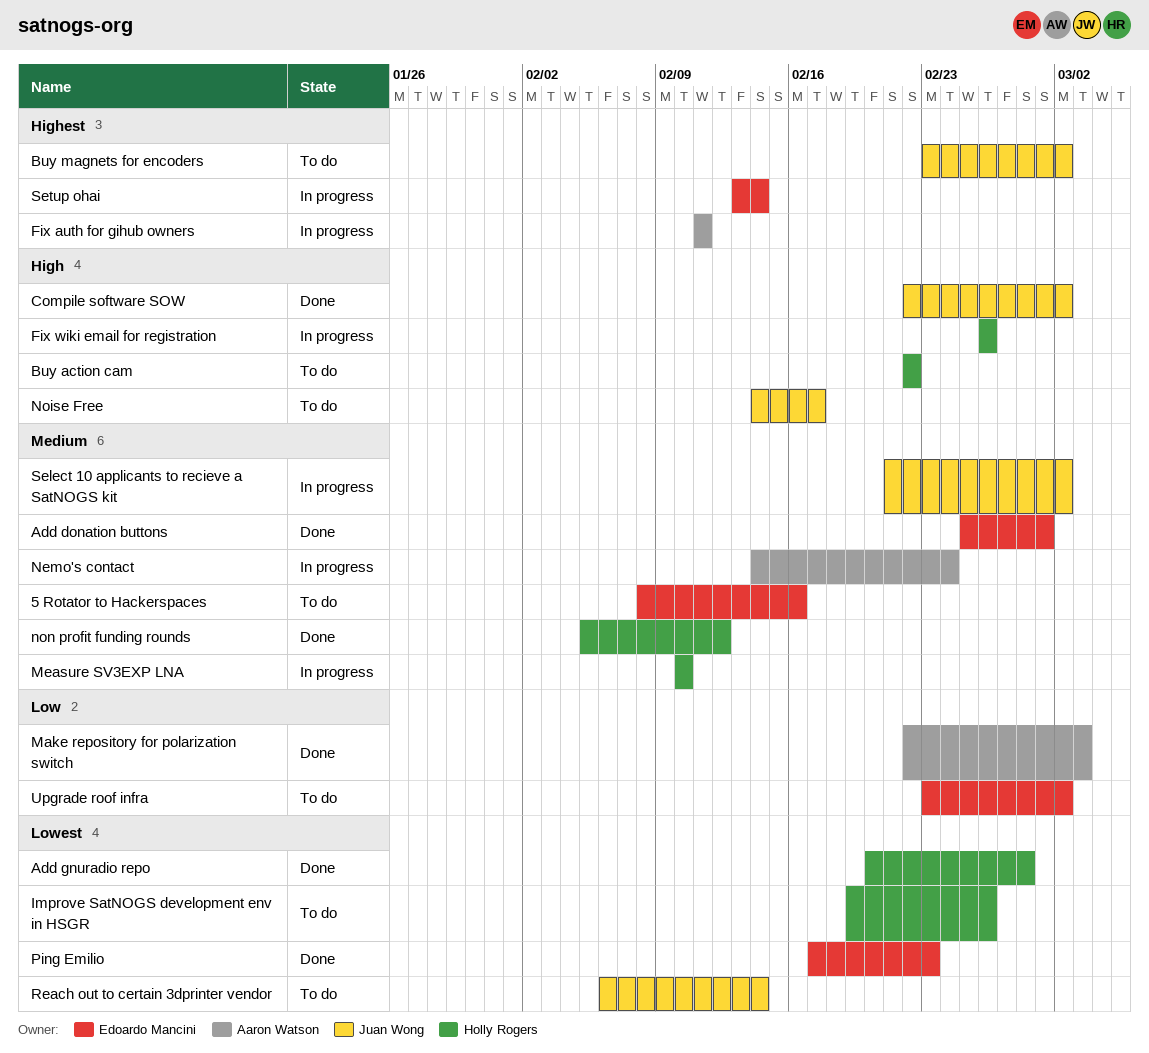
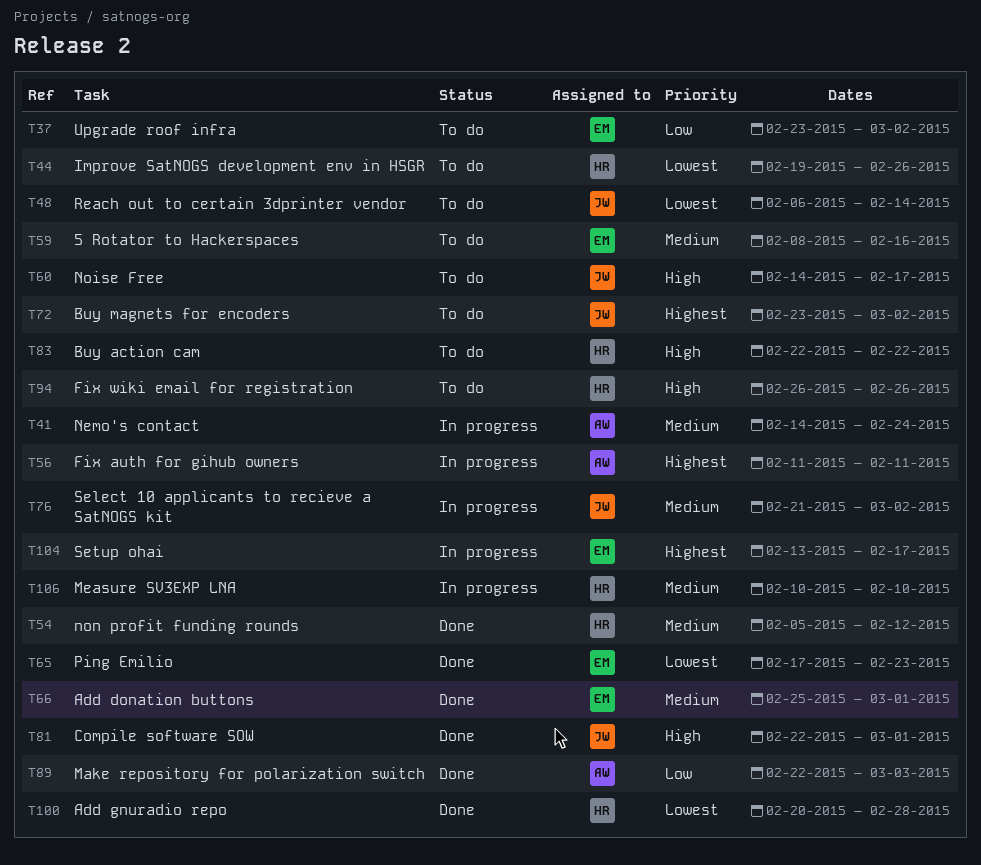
Compile software SOW, due: Mar 2 -> Mar 1
Fix wiki email for registration, status: In progress -> To do
Setup ohai, due: Feb 14 -> Feb 17

